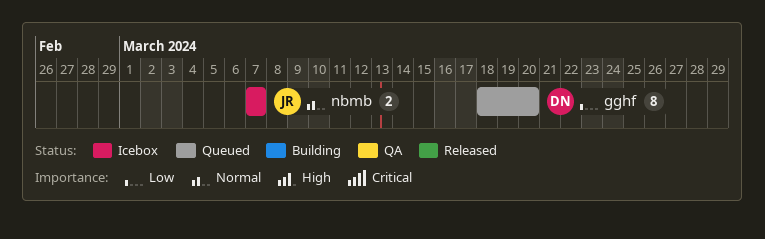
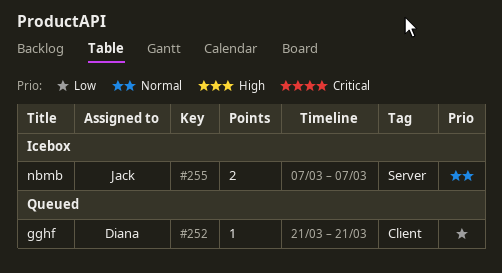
gghf, estimate: 8 -> 1
gghf, start: Mar 18 -> Mar 21
gghf, due: Mar 20 -> Mar 21

